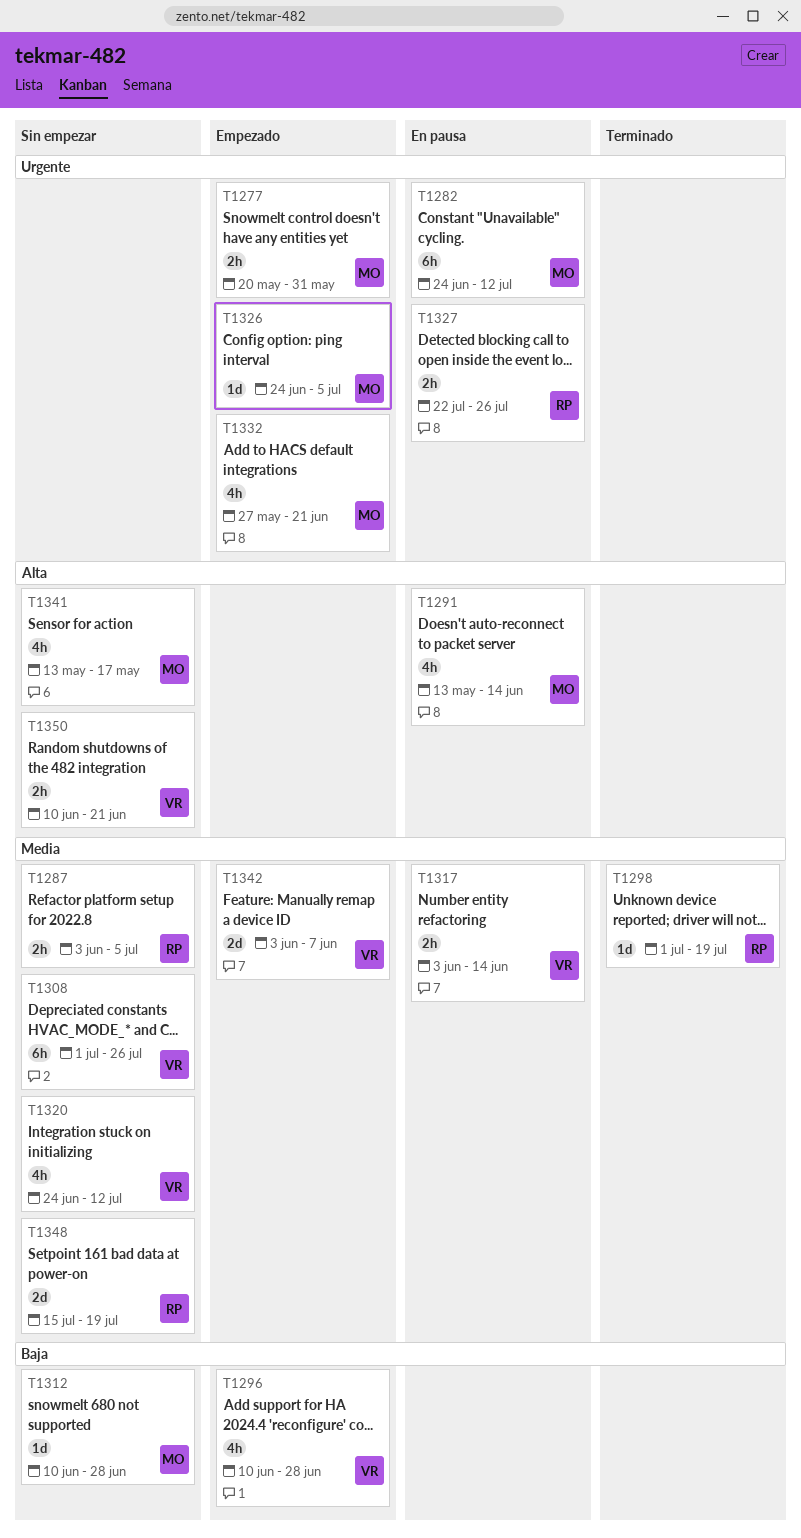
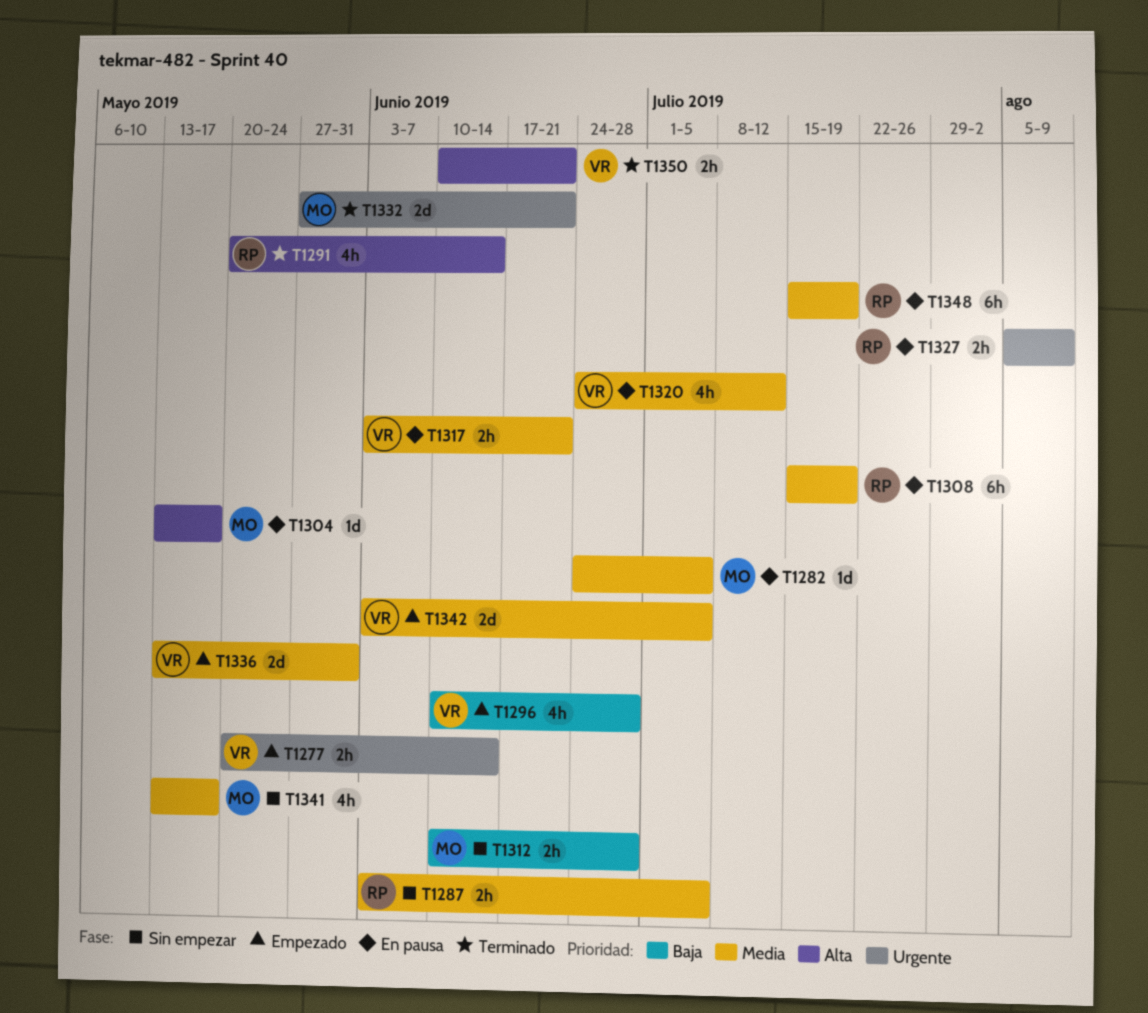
T1277, owner: MO -> VR
T1277, due: May 31 -> Jun 14
T1282, priority: Urgente -> Media
T1282, estimate: 6h -> 1d
T1282, due: Jul 12 -> Jul 5
T1291, status: En pausa -> Terminado
T1291, owner: MO -> RP
T1291, start: May 13 -> May 20
T1298: present -> none
T1304: none -> present
T1308, status: Sin empezar -> En pausa
T1308, owner: VR -> RP
T1308, start: Jul 1 -> Jul 15
T1308, due: Jul 26 -> Jul 19
T1312, estimate: 1d -> 2h
T1317, due: Jun 14 -> Jun 21
T1320, status: Sin empezar -> En pausa
T1326: present -> none
T1327, start: Jul 22 -> Aug 5
T1327, due: Jul 26 -> Aug 9
T1332, status: Empezado -> Terminado
T1332, estimate: 4h -> 2d
T1336: none -> present
T1341, priority: Alta -> Media
T1342, due: Jun 7 -> Jul 5
T1348, status: Sin empezar -> En pausa
T1348, estimate: 2d -> 6h
T1350, status: Sin empezar -> Terminado

